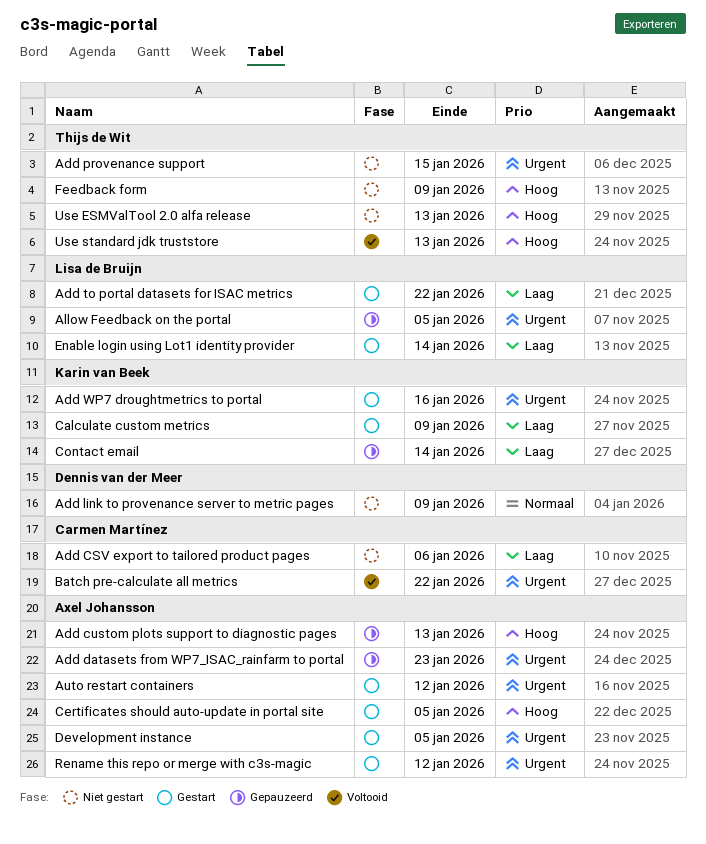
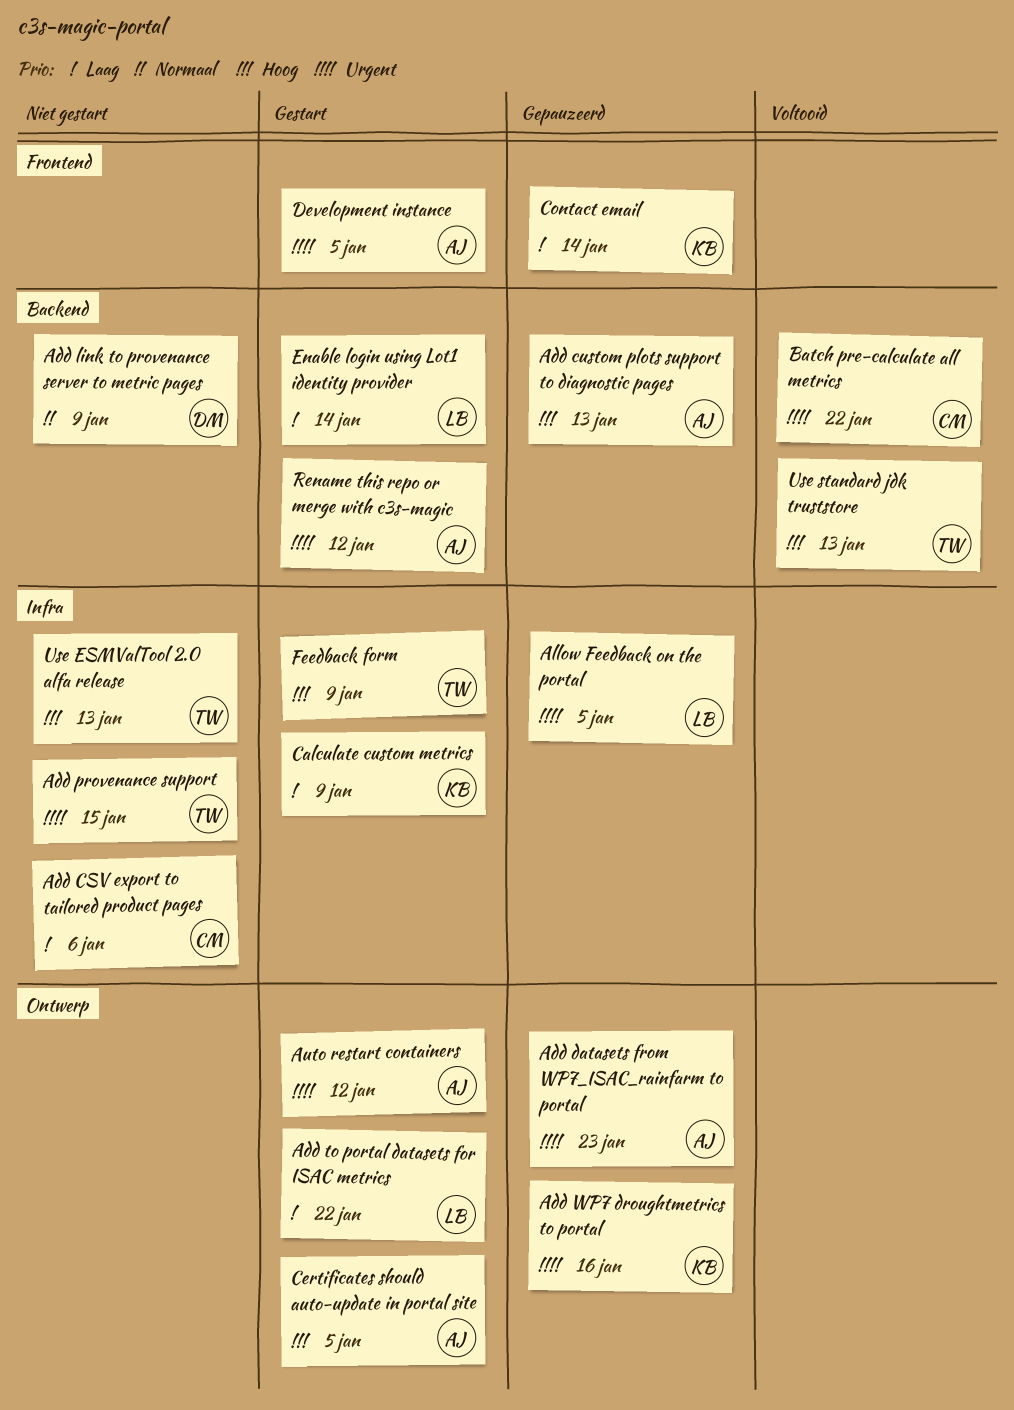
Add WP7 droughtmetrics to portal, status: Gestart -> Gepauzeerd
Feedback form, status: Niet gestart -> Gestart

